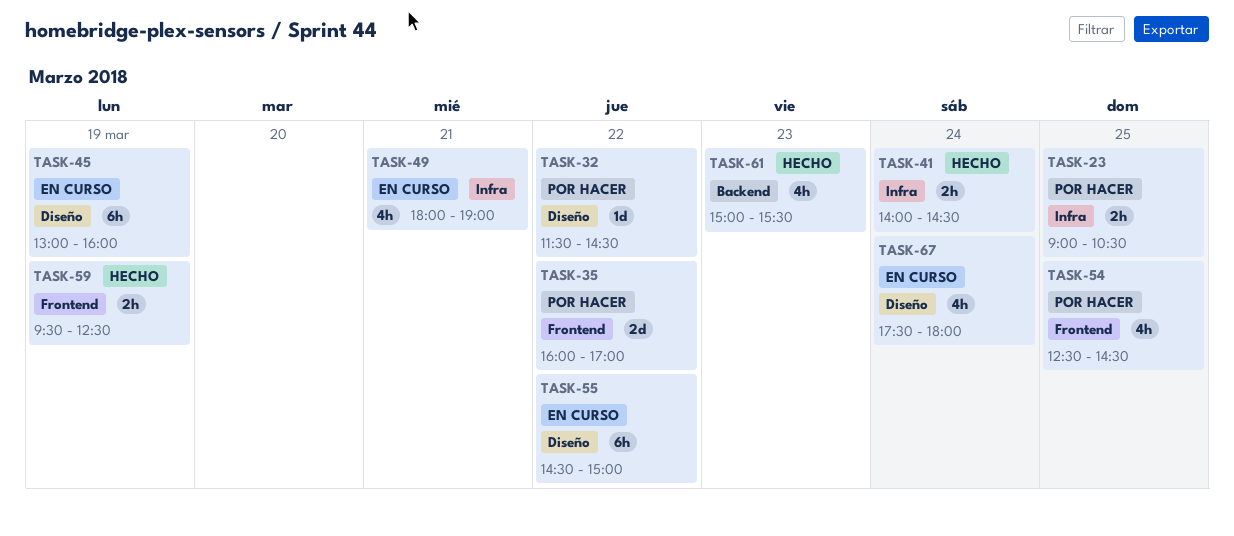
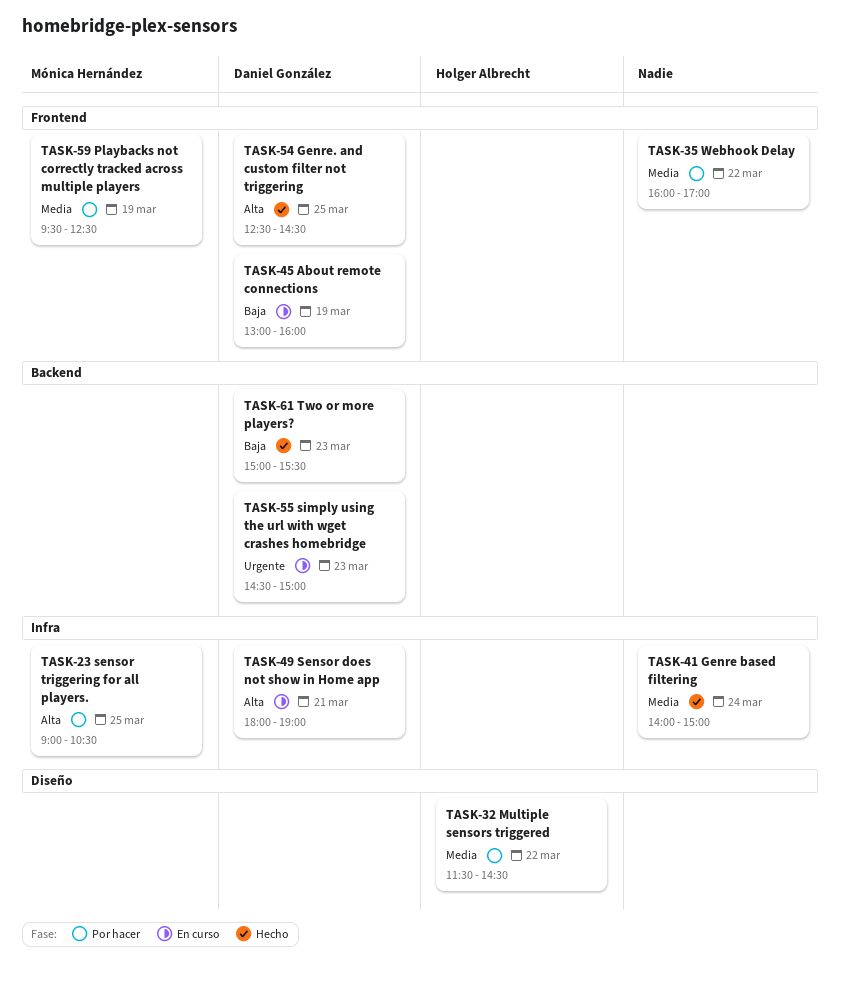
TASK-41, ends: 14:30 -> 15:00
TASK-45, label: Diseño -> Frontend
TASK-54, status: Por hacer -> Hecho
TASK-55, label: Diseño -> Backend
TASK-55, day: Mar 22 -> Mar 23
TASK-59, status: Hecho -> Por hacer
TASK-67: present -> none

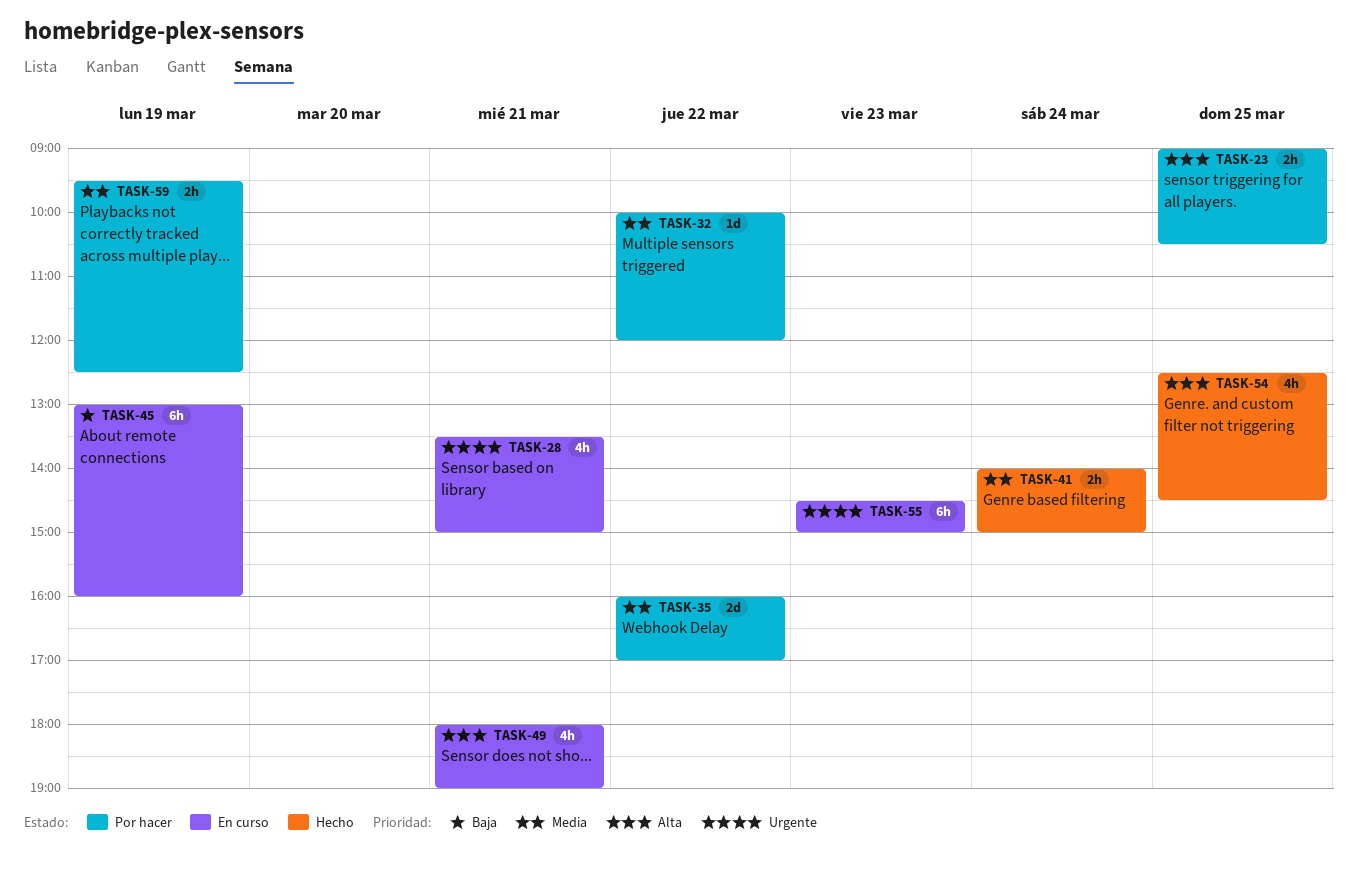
TASK-28: none -> present
TASK-32, begins: 11:30 -> 10:00
TASK-32, ends: 14:30 -> 12:00
TASK-61: present -> none

